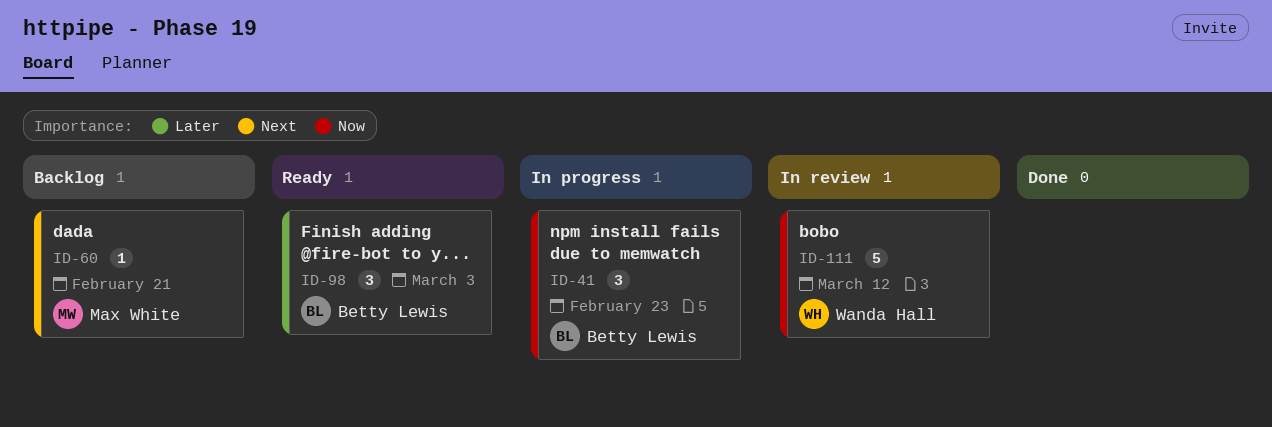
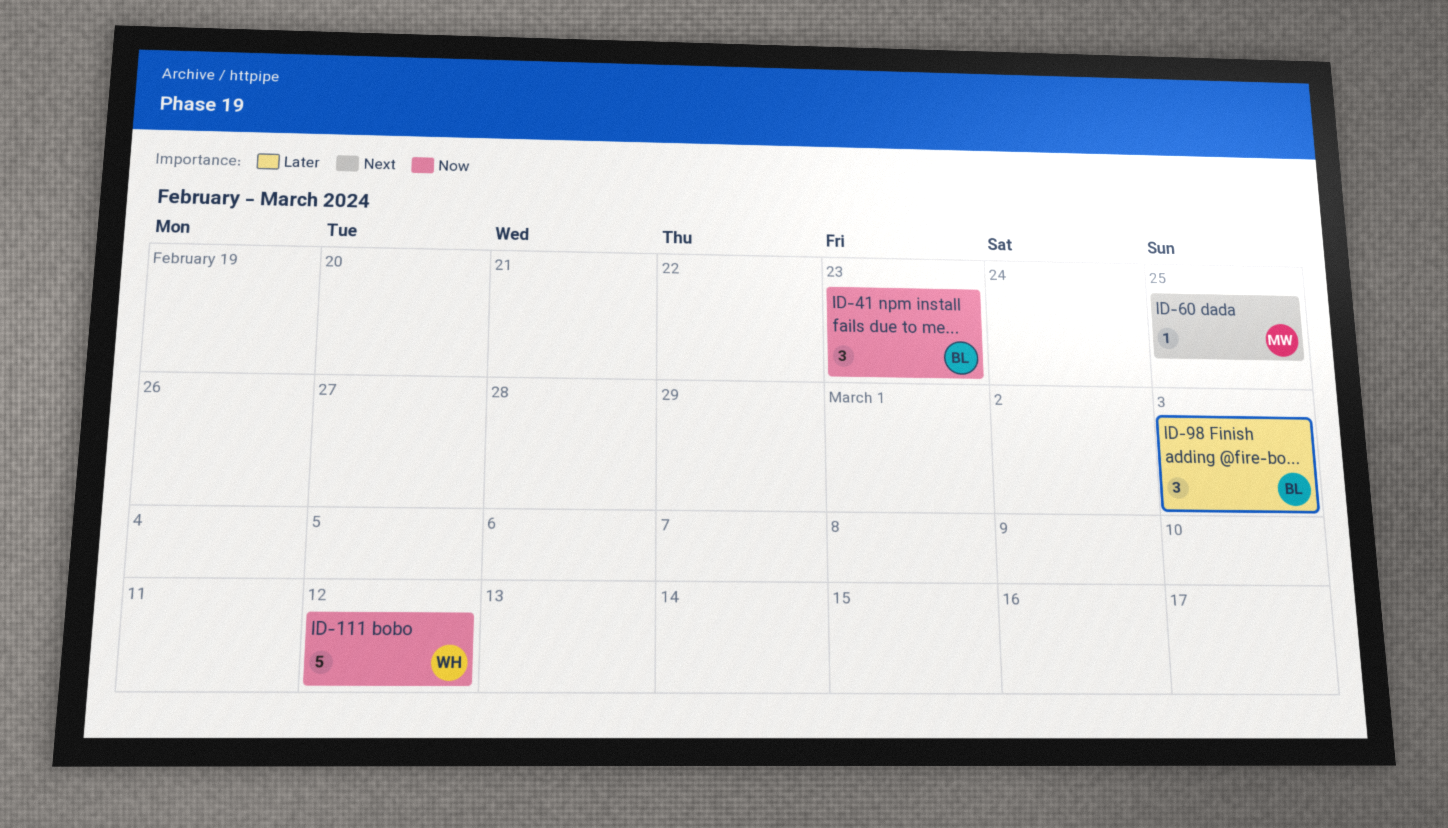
ID-60, due: Feb 21 -> Feb 25

